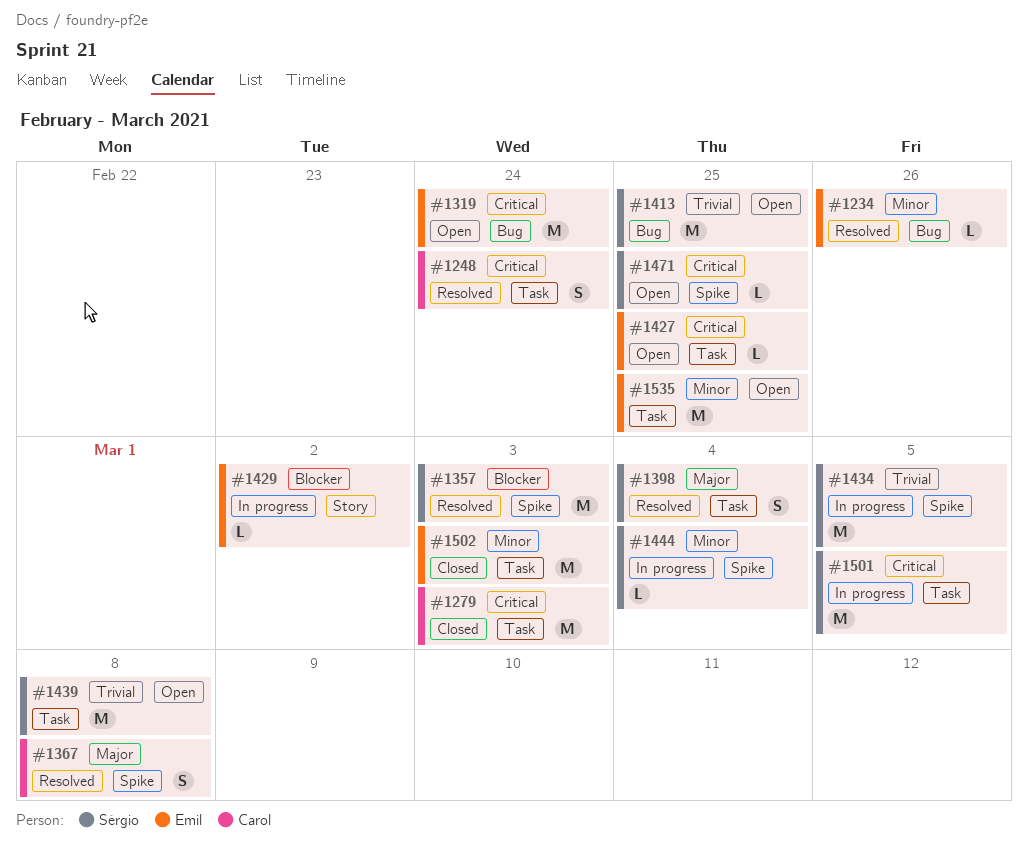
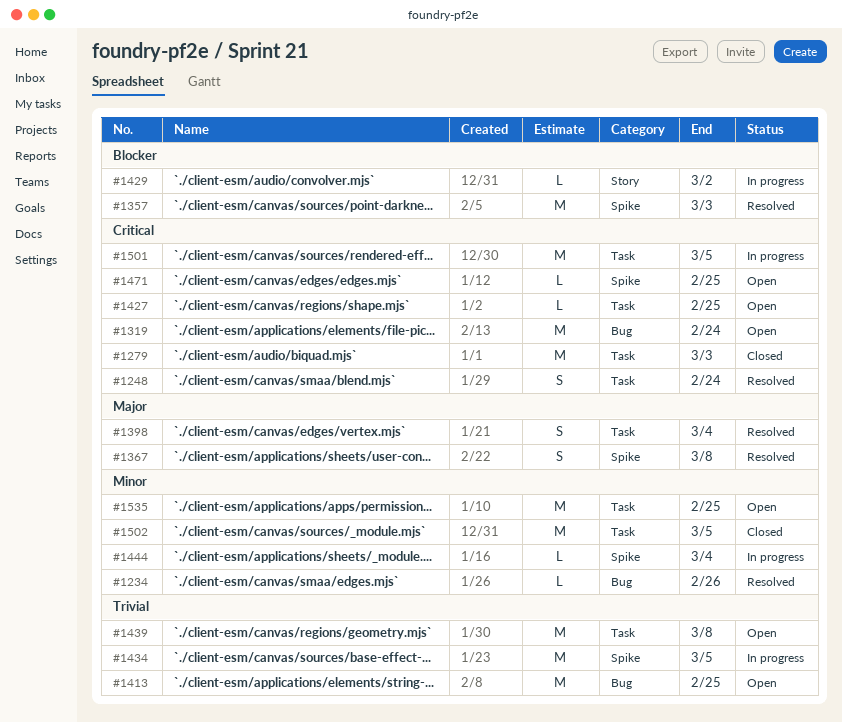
#1502, due: Mar 3 -> Mar 5

